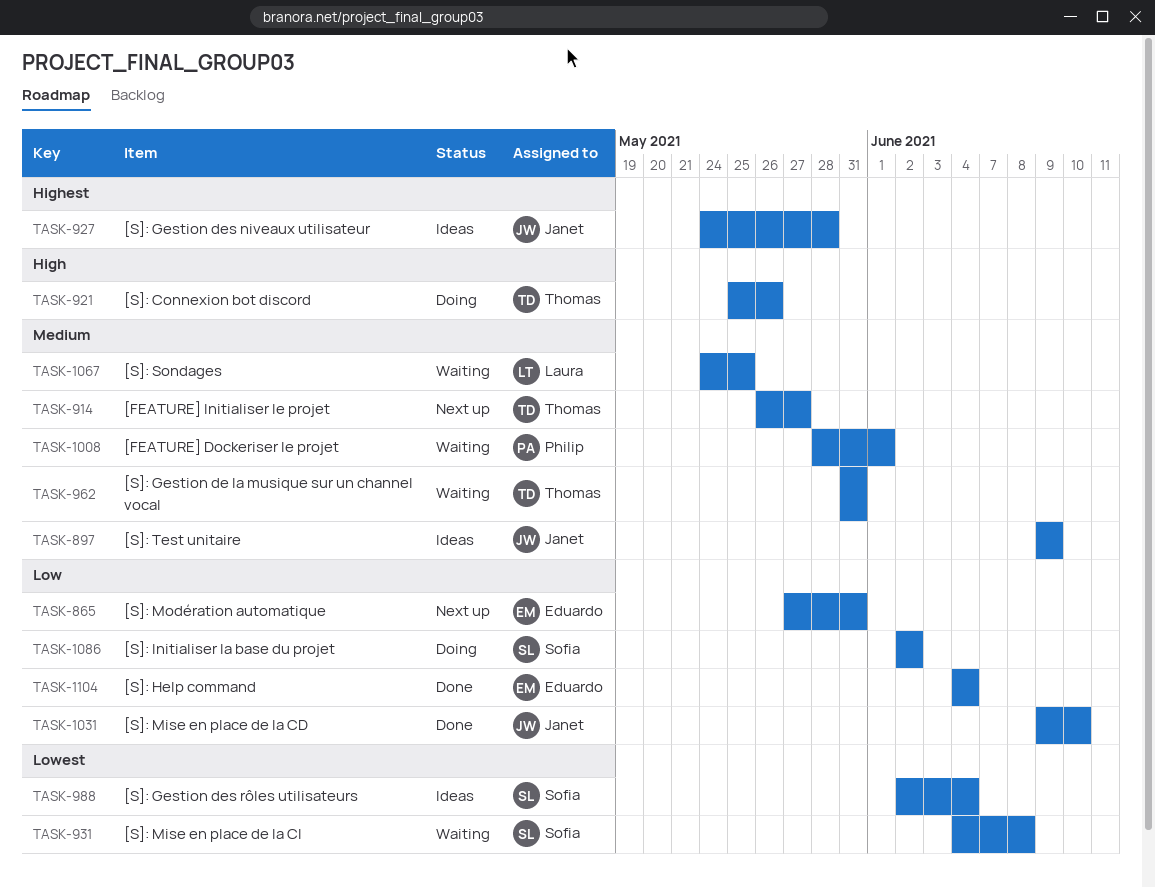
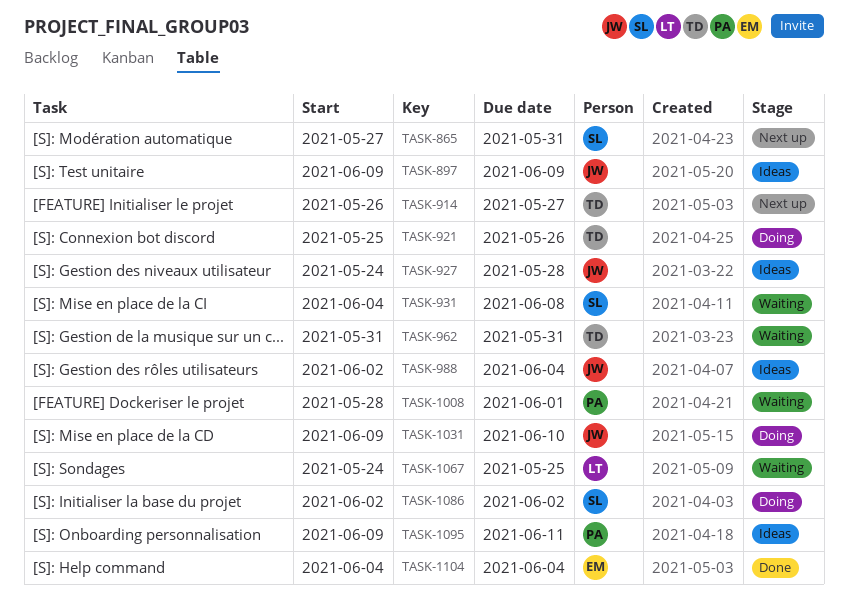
TASK-865, owner: Eduardo -> Sofia
TASK-988, owner: Sofia -> Janet
TASK-1031, status: Done -> Doing
TASK-1095: none -> present

